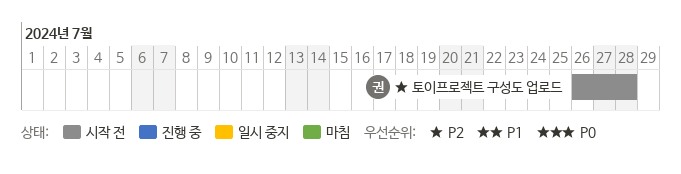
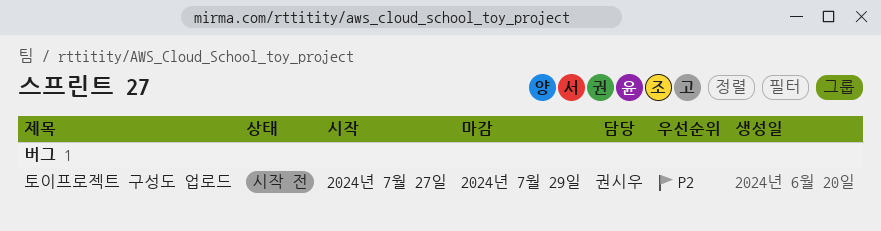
토이프로젝트 구성도 업로드, start: Jul 26 -> Jul 27
토이프로젝트 구성도 업로드, due: Jul 28 -> Jul 29

